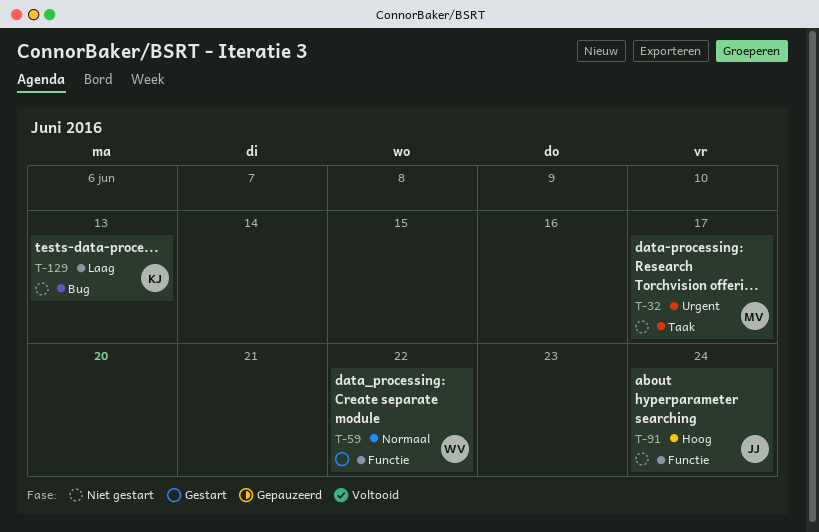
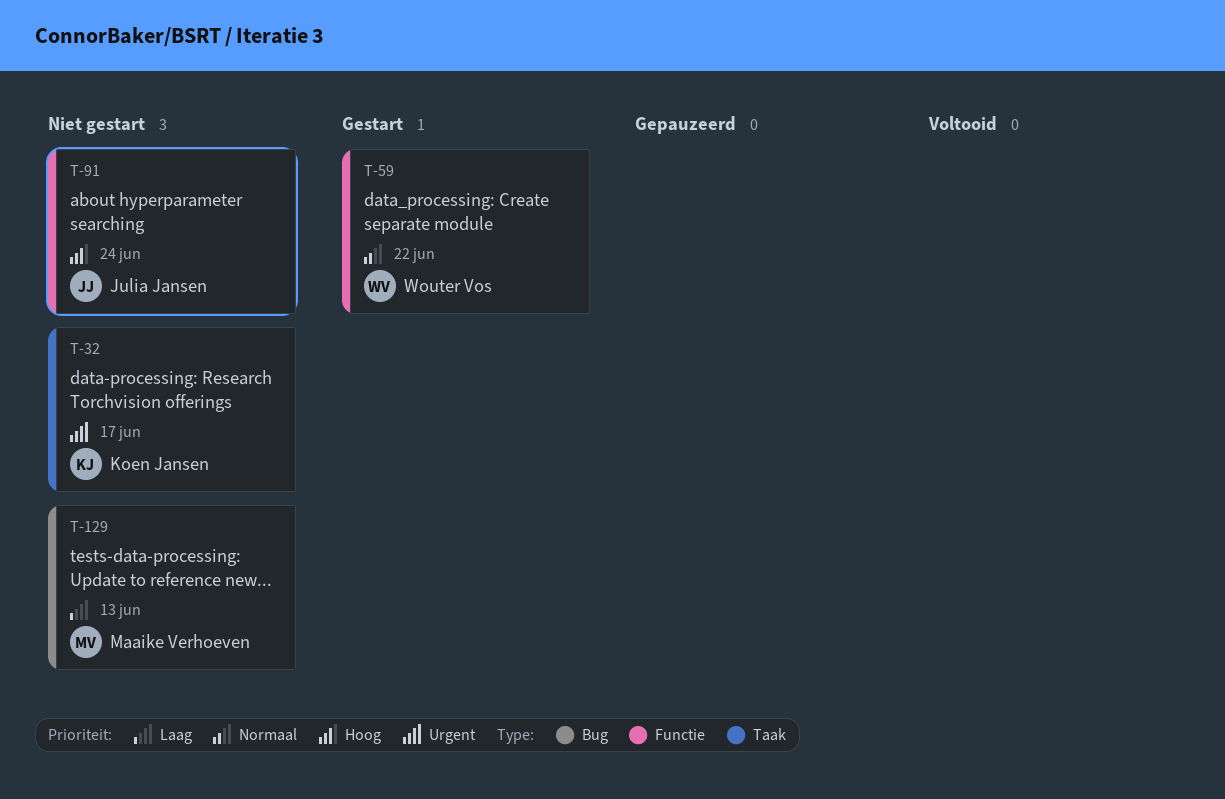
T-32, owner: Maaike Verhoeven -> Koen Jansen
T-129, owner: Koen Jansen -> Maaike Verhoeven

